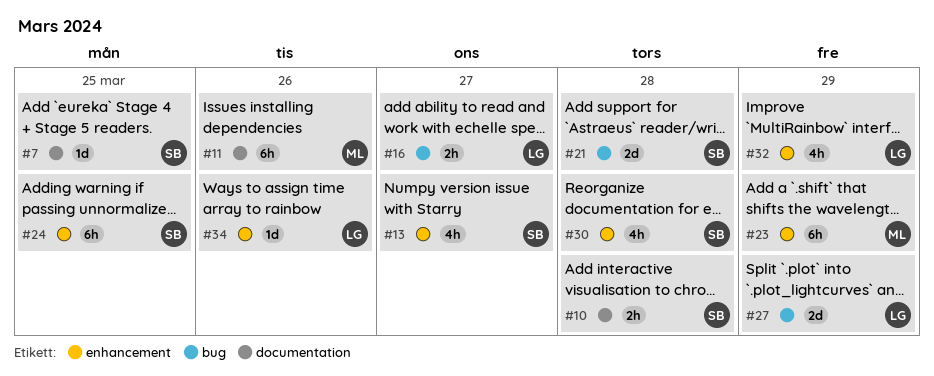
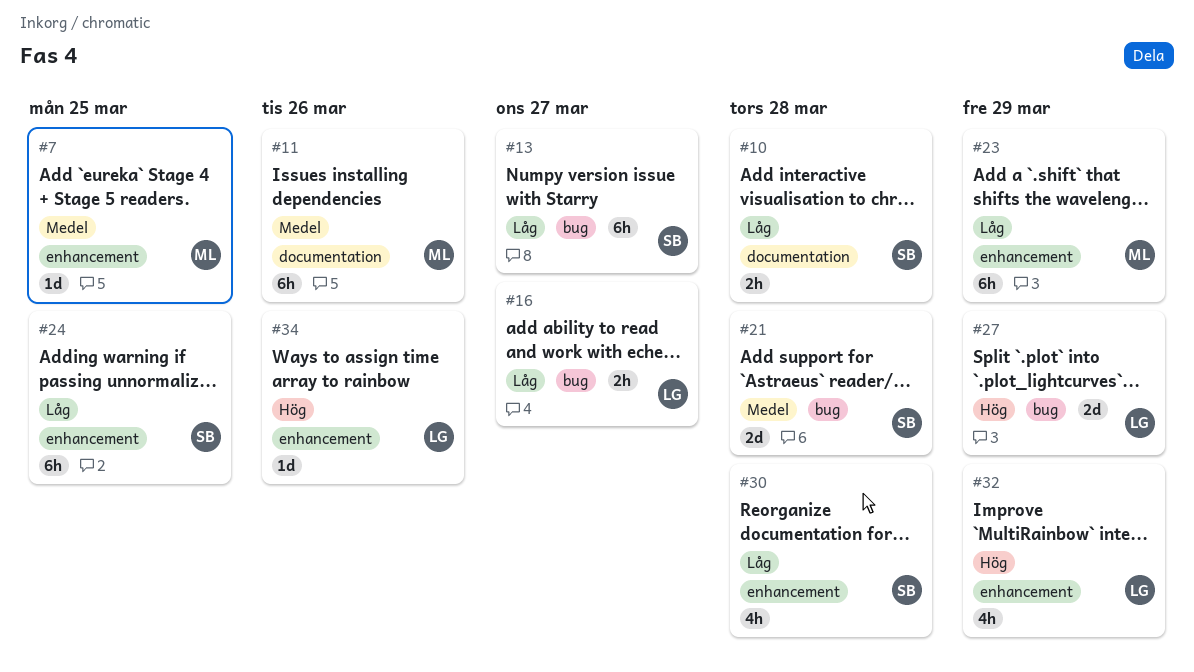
#7, owner: SB -> ML
#7, label: documentation -> enhancement
#13, label: enhancement -> bug
#13, estimate: 4h -> 6h

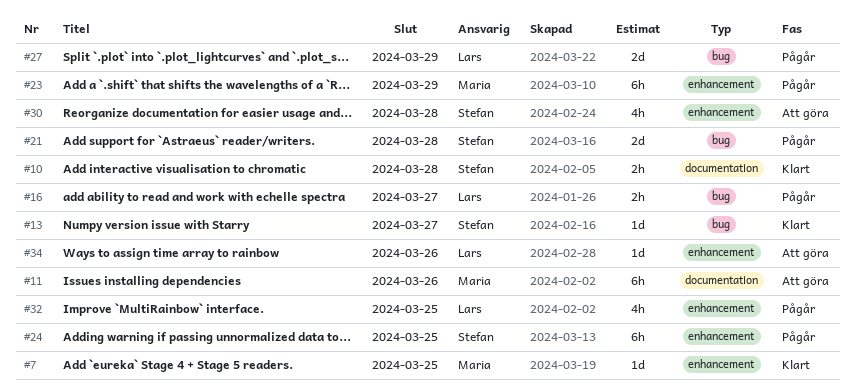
#13, estimate: 6h -> 1d
#32, due: Mar 29 -> Mar 25

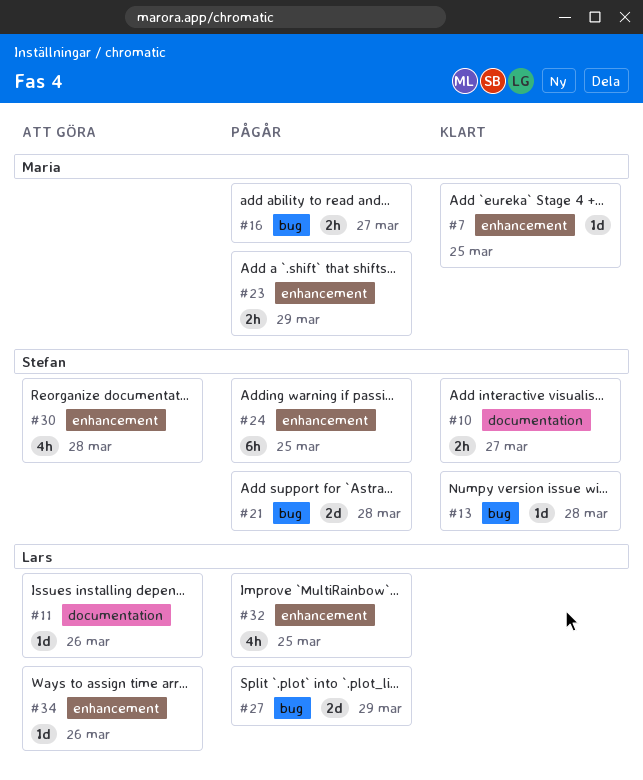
#10, due: Mar 28 -> Mar 27
#11, owner: Maria -> Lars
#11, estimate: 6h -> 1d
#13, due: Mar 27 -> Mar 28
#16, owner: Lars -> Maria
#23, estimate: 6h -> 2h

